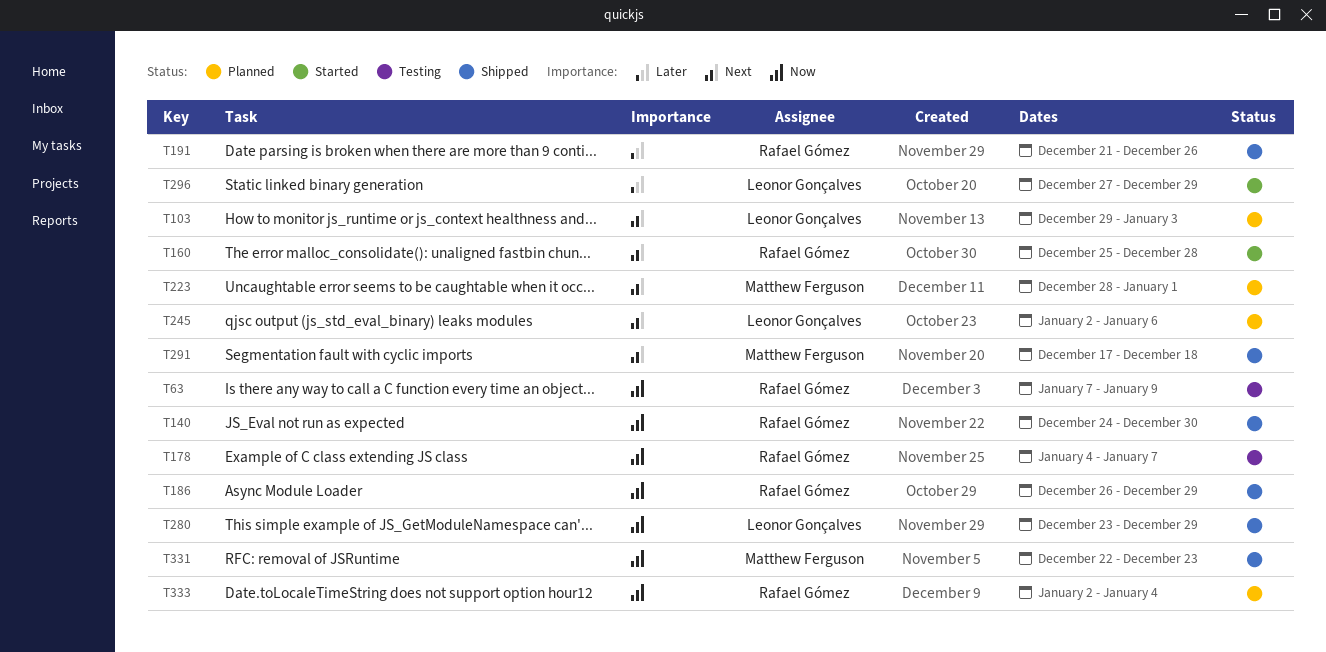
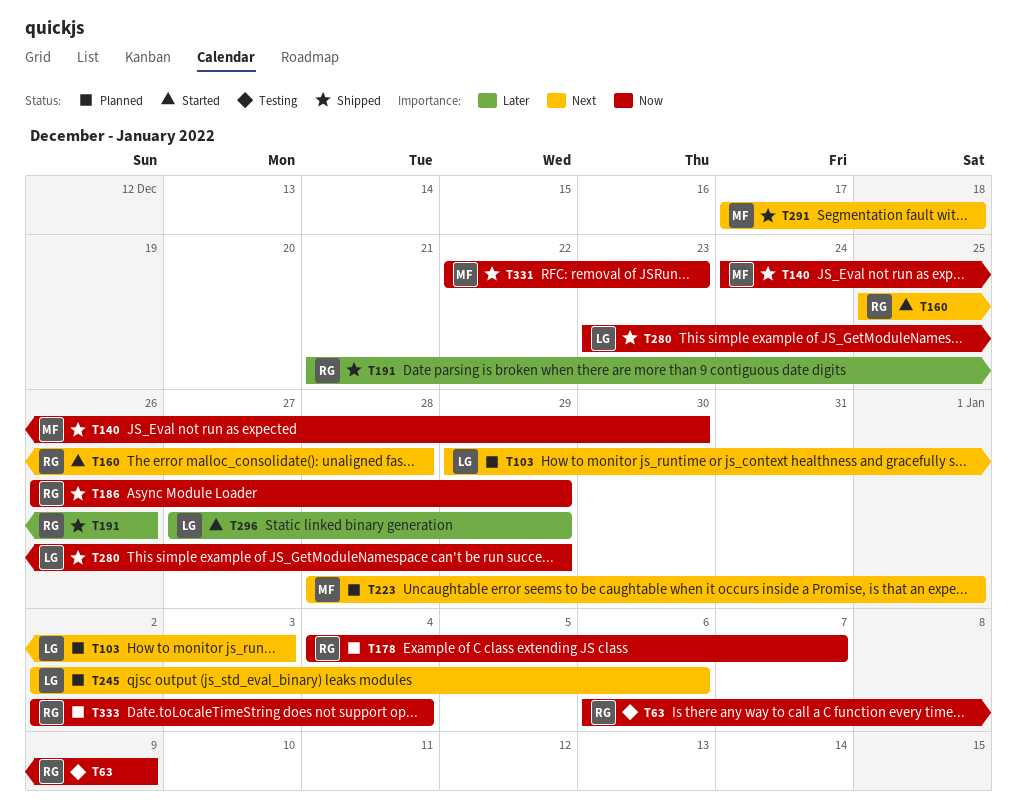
T63, start: Jan 7 -> Jan 6
T140, owner: Rafael Gómez -> Matthew Ferguson
T178, status: Testing -> Planned

